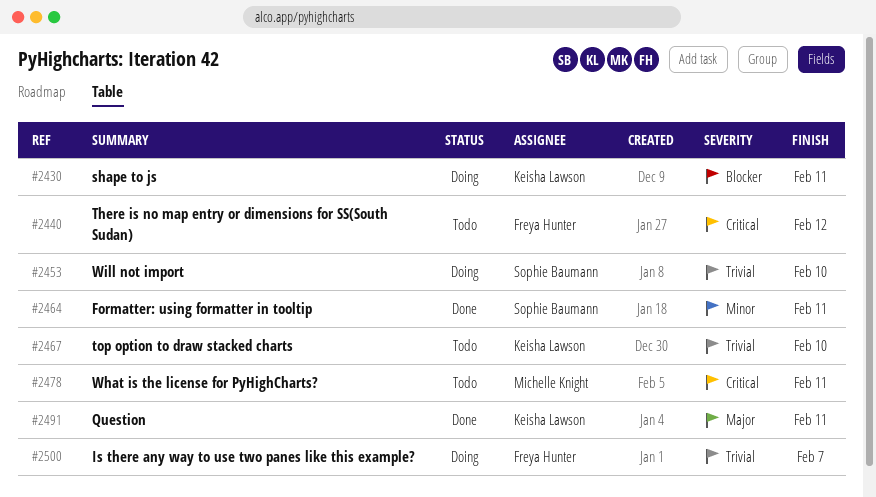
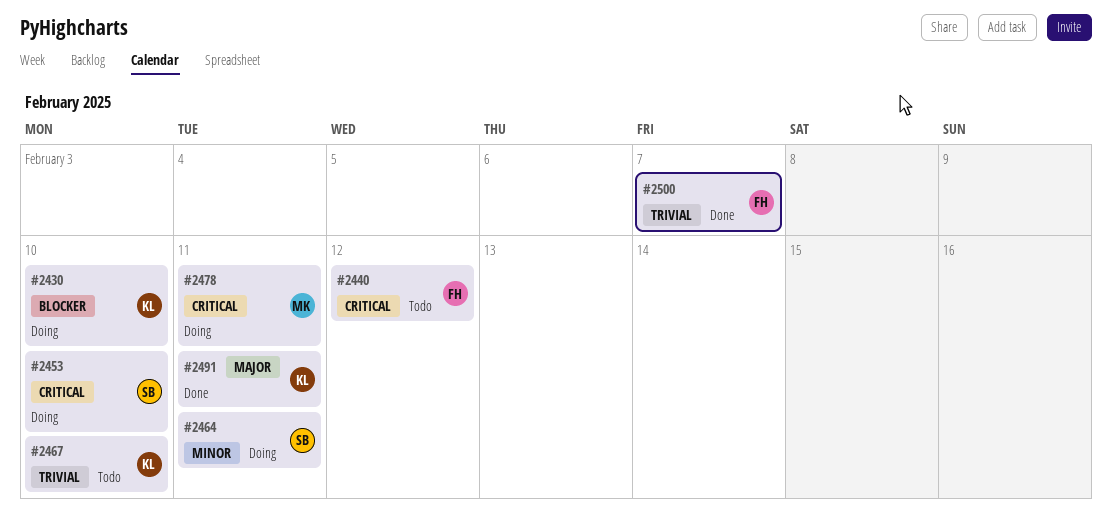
#2430, due: Feb 11 -> Feb 10
#2453, priority: Trivial -> Critical
#2464, status: Done -> Doing
#2478, status: Todo -> Doing
#2500, status: Doing -> Done

